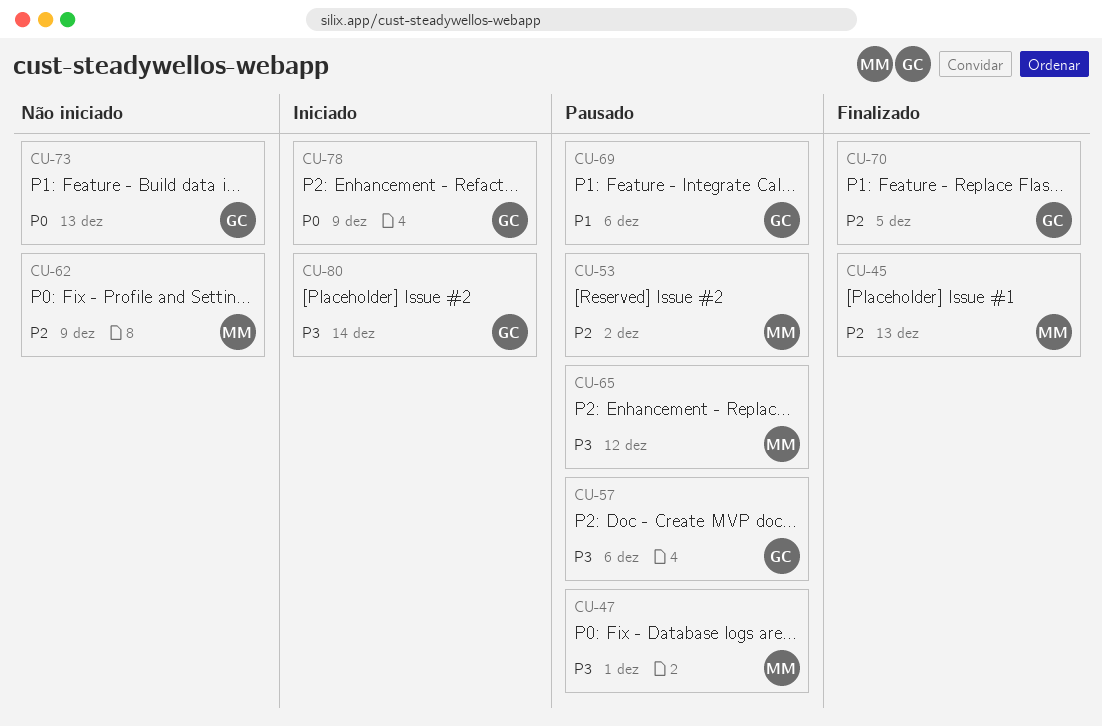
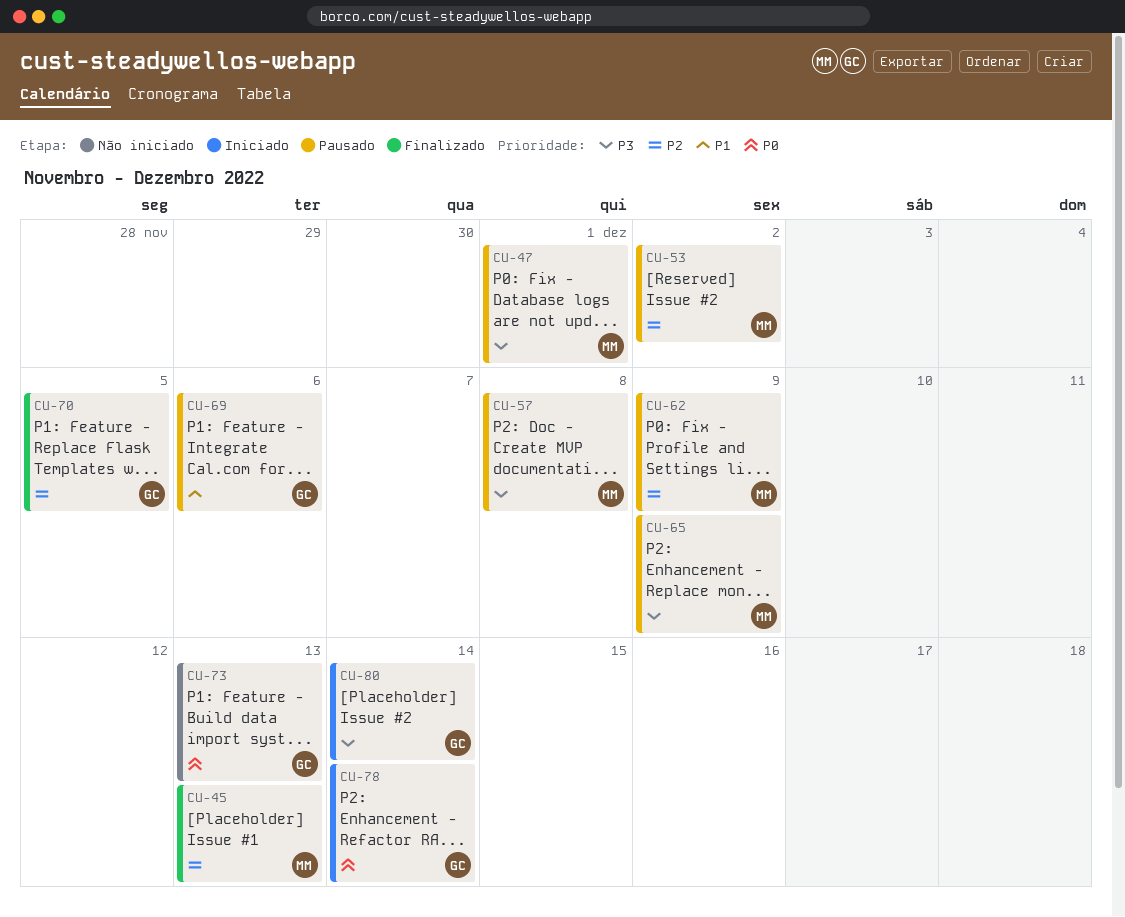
CU-57, owner: GC -> MM
CU-57, due: Dec 6 -> Dec 8
CU-62, status: Não iniciado -> Pausado
CU-65, due: Dec 12 -> Dec 9
CU-78, due: Dec 9 -> Dec 14

